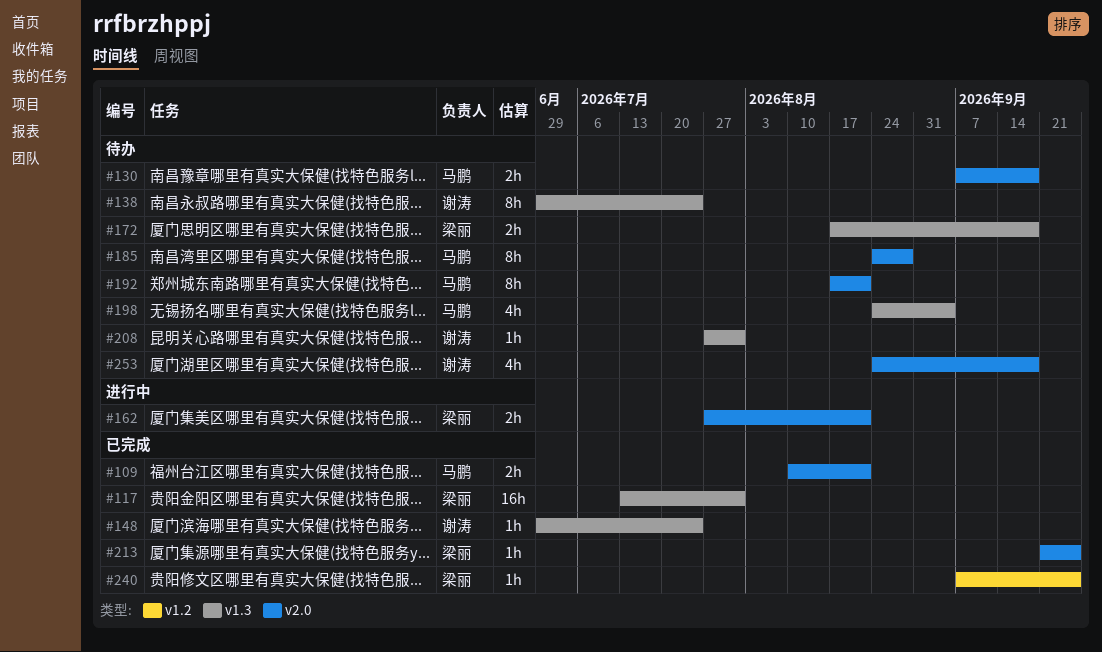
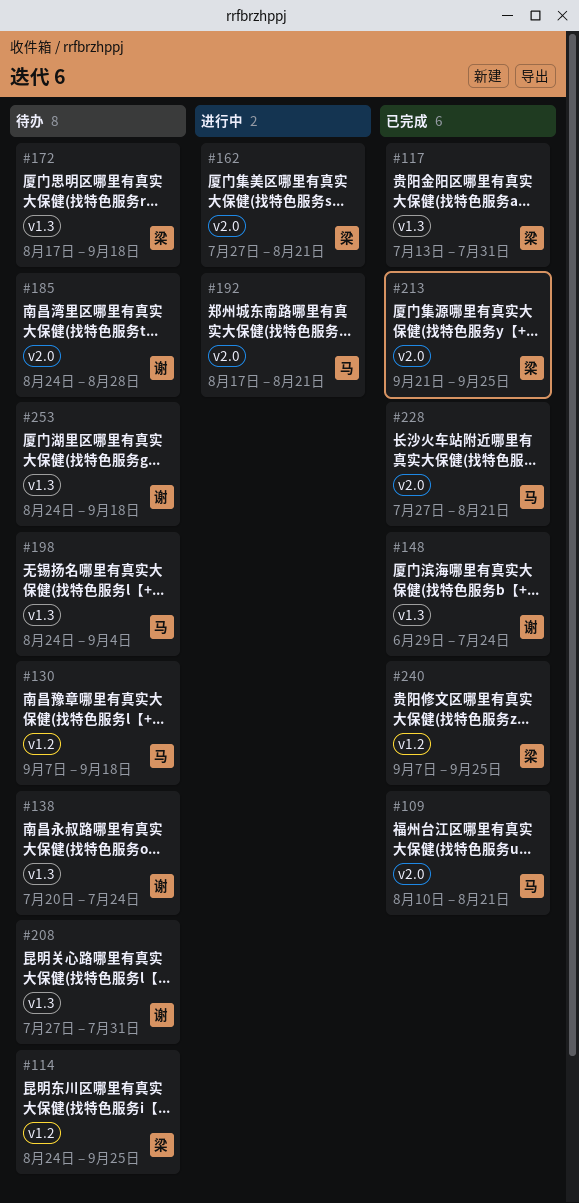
#114: none -> present
#130, label: v2.0 -> v1.2
#138, start: Jun 29 -> Jul 20
#185, owner: 马鹏 -> 谢涛
#192, status: 待办 -> 进行中
#228: none -> present
#253, label: v2.0 -> v1.3

